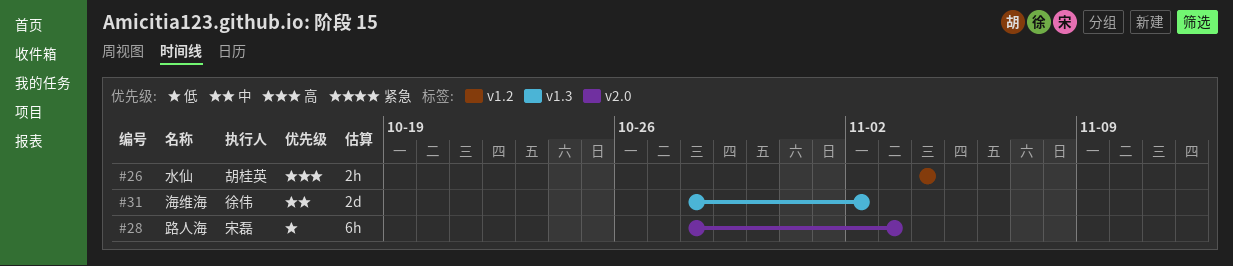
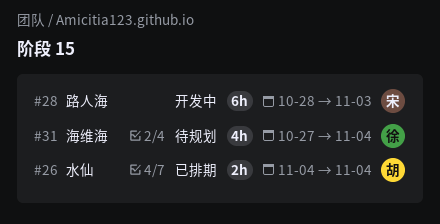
#31, estimate: 2d -> 4h
#31, start: Oct 28 -> Oct 27
#31, due: Nov 2 -> Nov 4

